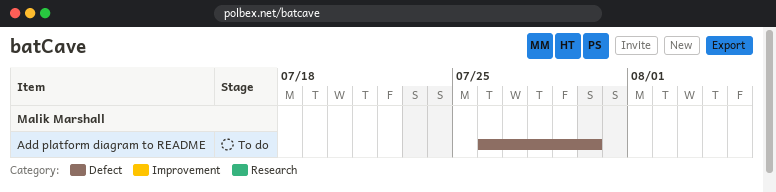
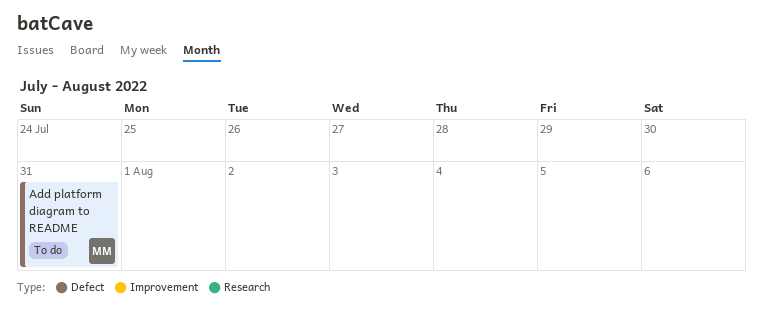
Add platform diagram to README, due: Jul 30 -> Jul 31

